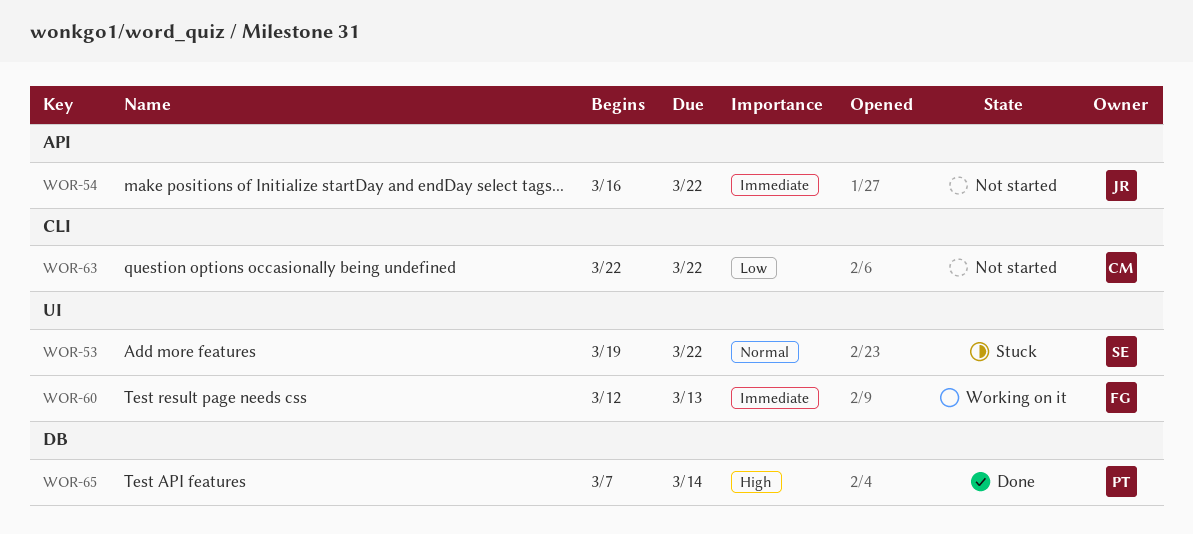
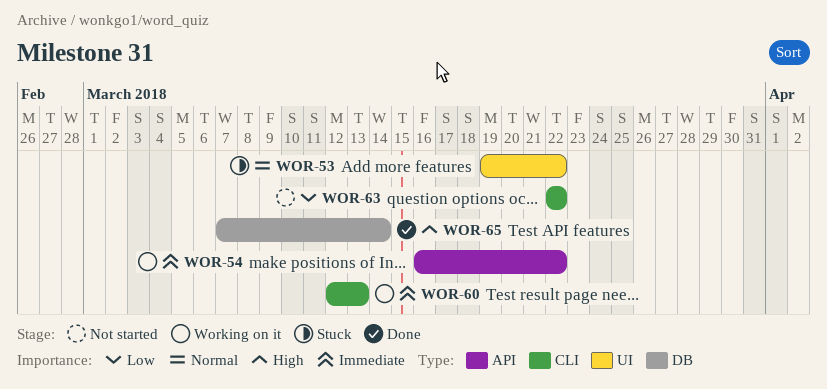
WOR-54, status: Not started -> Working on it
WOR-60, label: UI -> CLI

